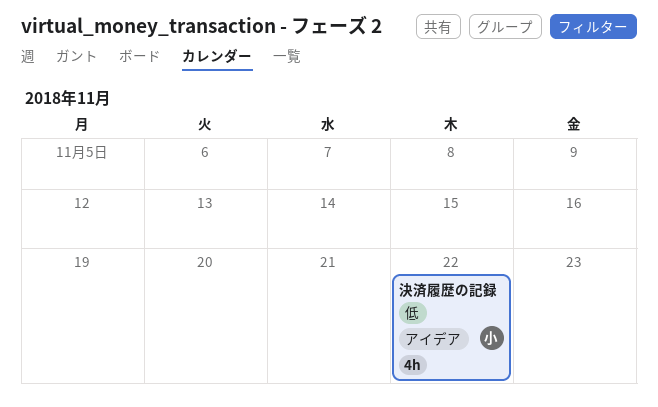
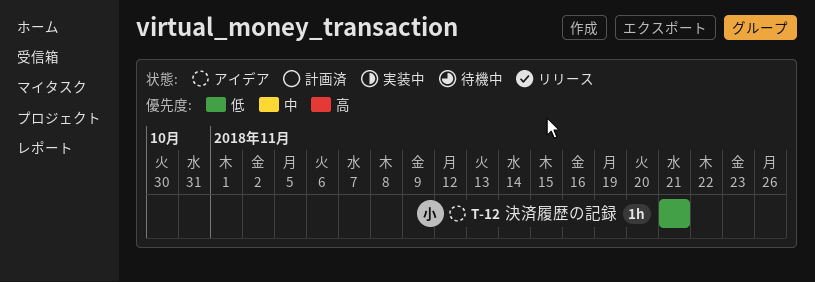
決済履歴の記録, estimate: 4h -> 1h
決済履歴の記録, due: Nov 22 -> Nov 21

